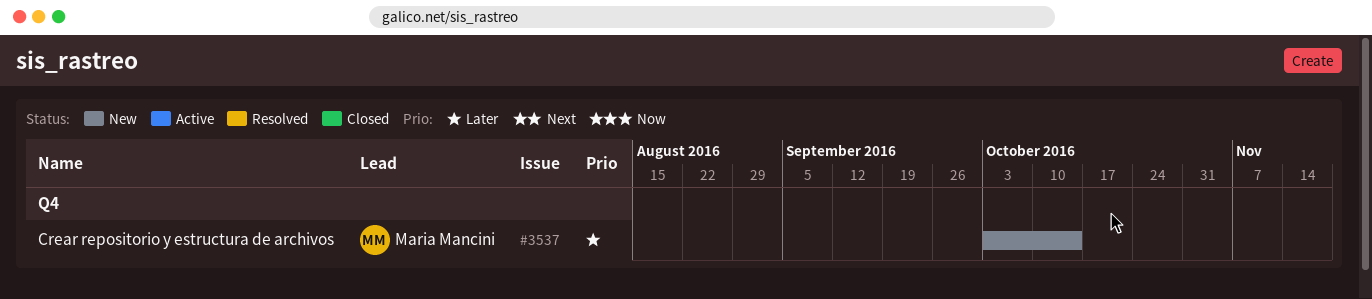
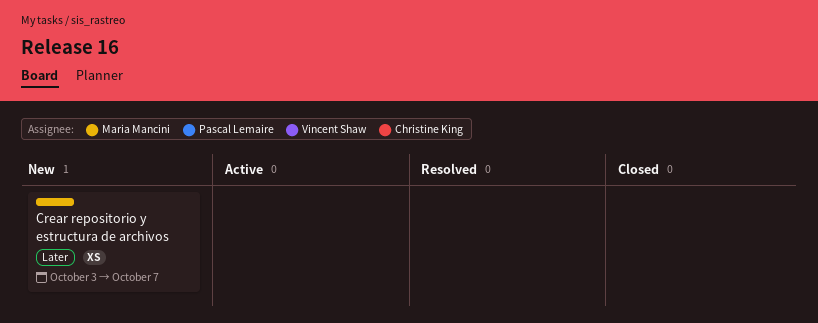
Crear repositorio y estructura de archivos, due: Oct 14 -> Oct 7

